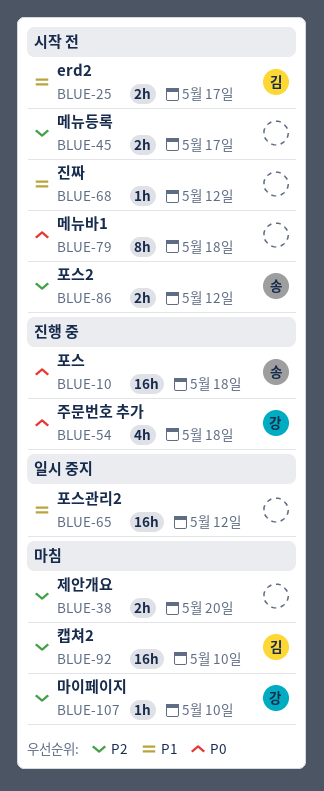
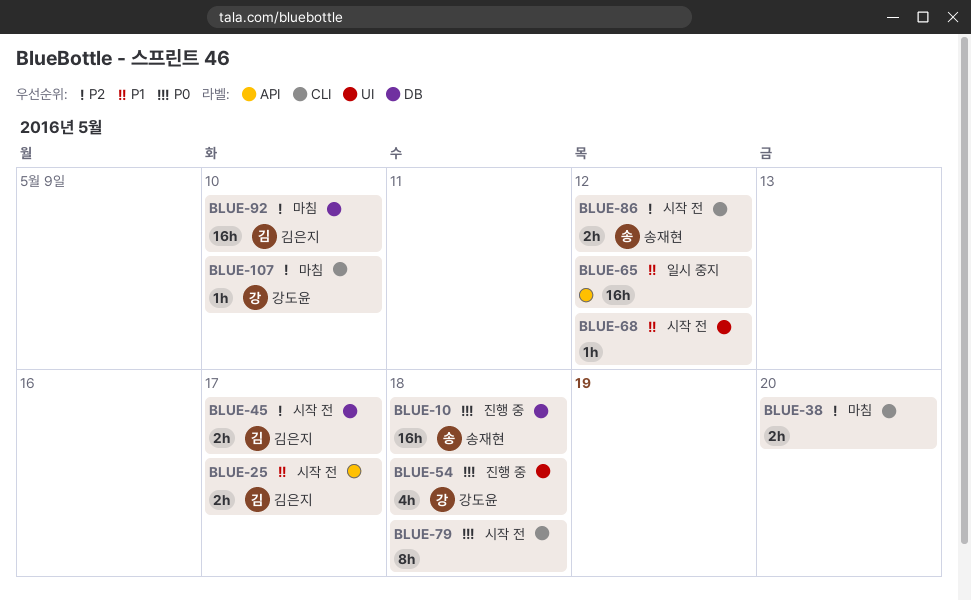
BLUE-45, owner: none -> 김은지

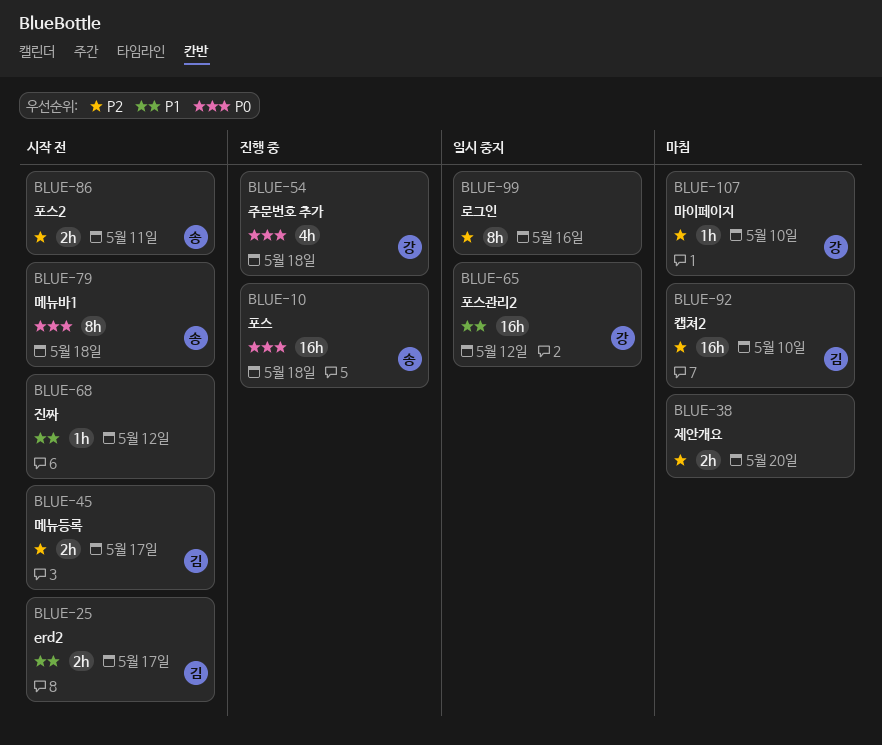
BLUE-65, owner: none -> 강도윤
BLUE-79, owner: none -> 송재현
BLUE-86, due: May 12 -> May 11
BLUE-99: none -> present

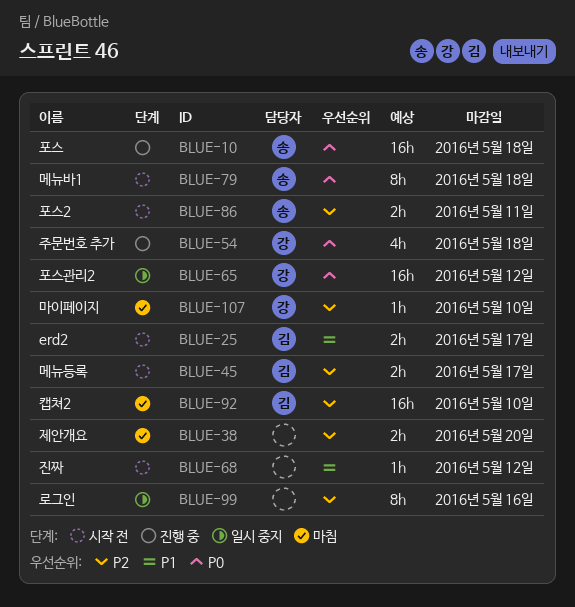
BLUE-65, priority: P1 -> P0

